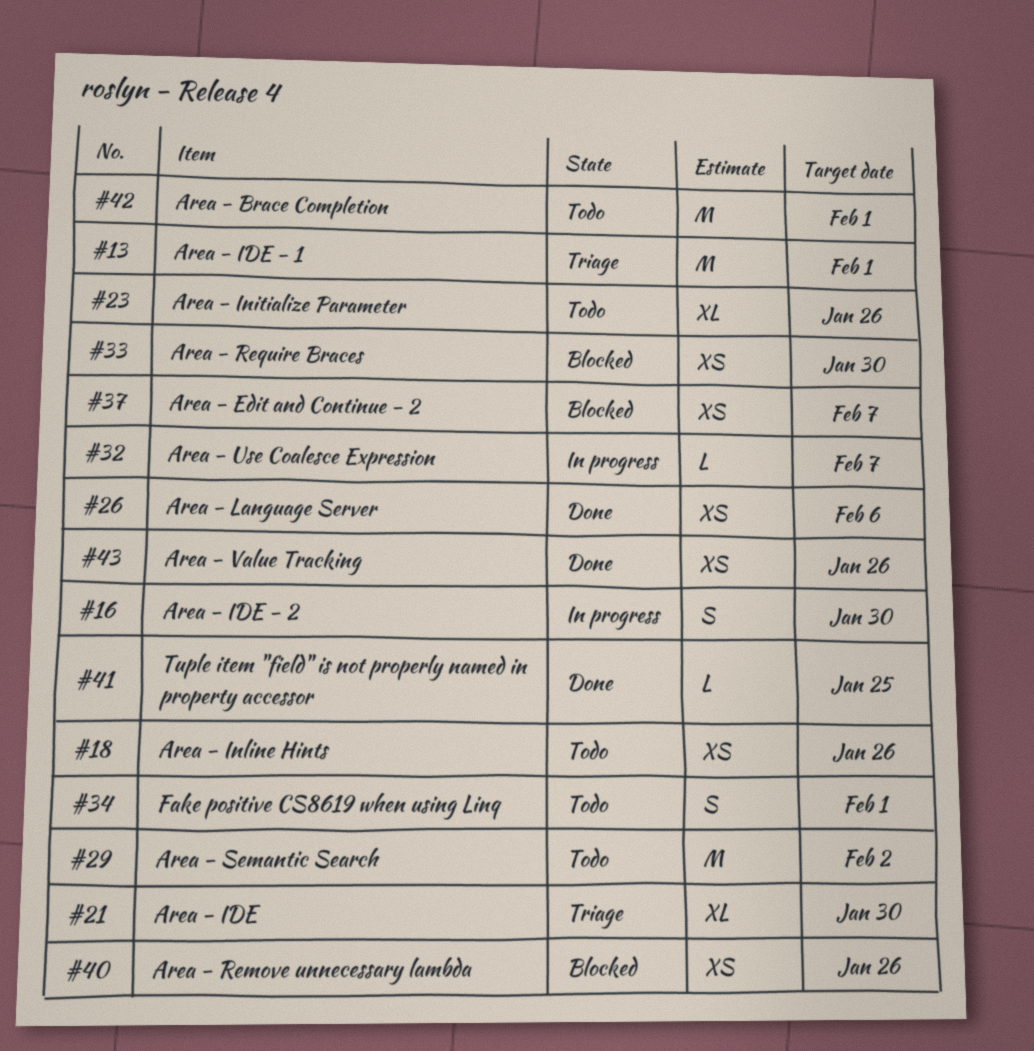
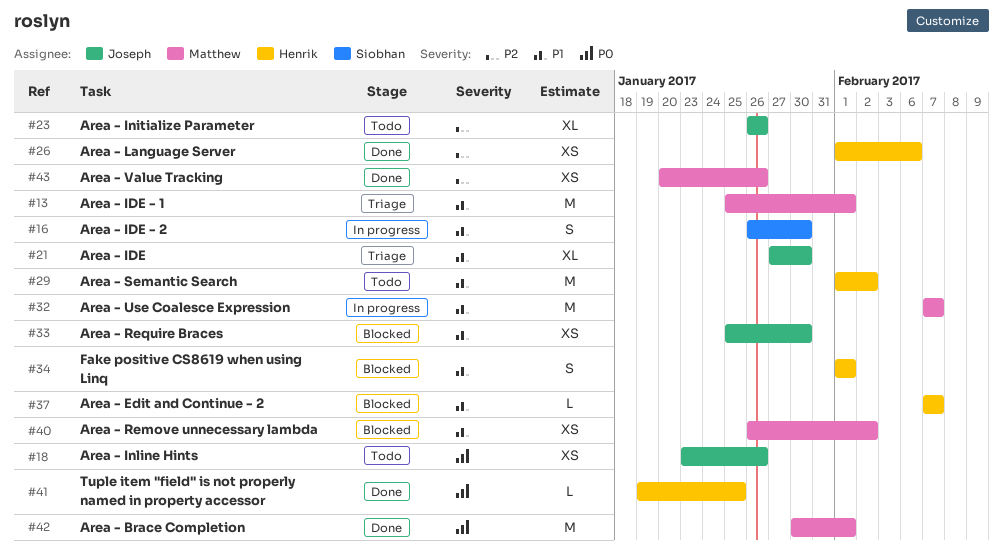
#32, estimate: L -> M
#34, status: Todo -> Blocked
#37, estimate: XS -> L
#40, due: Jan 26 -> Feb 2
#42, status: Todo -> Done

